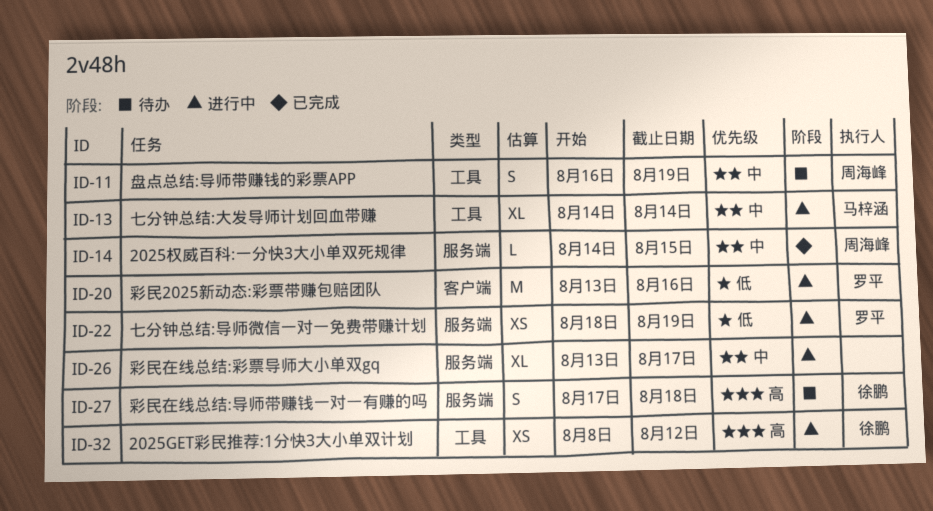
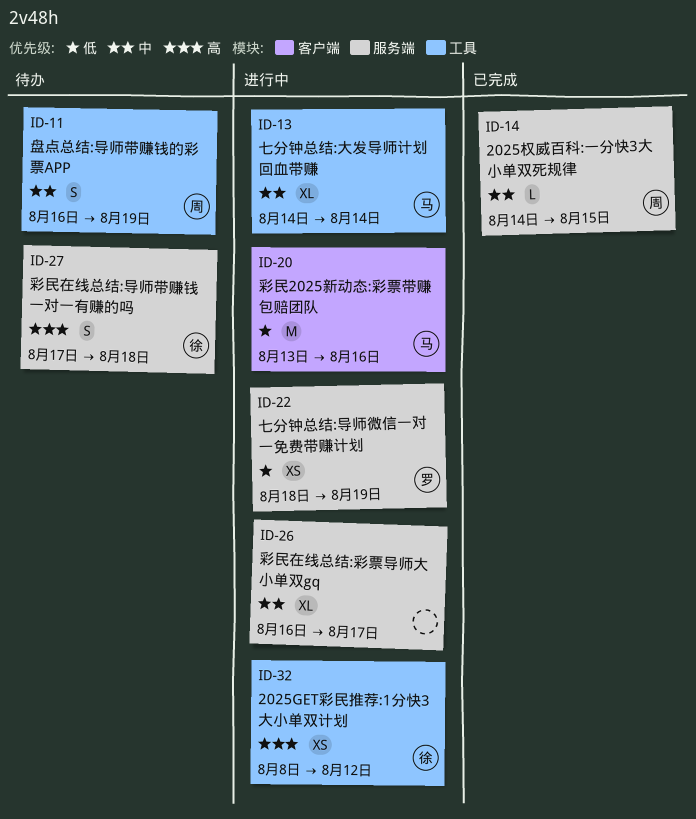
ID-20, owner: 罗平 -> 马梓涵
ID-26, start: Aug 13 -> Aug 16

